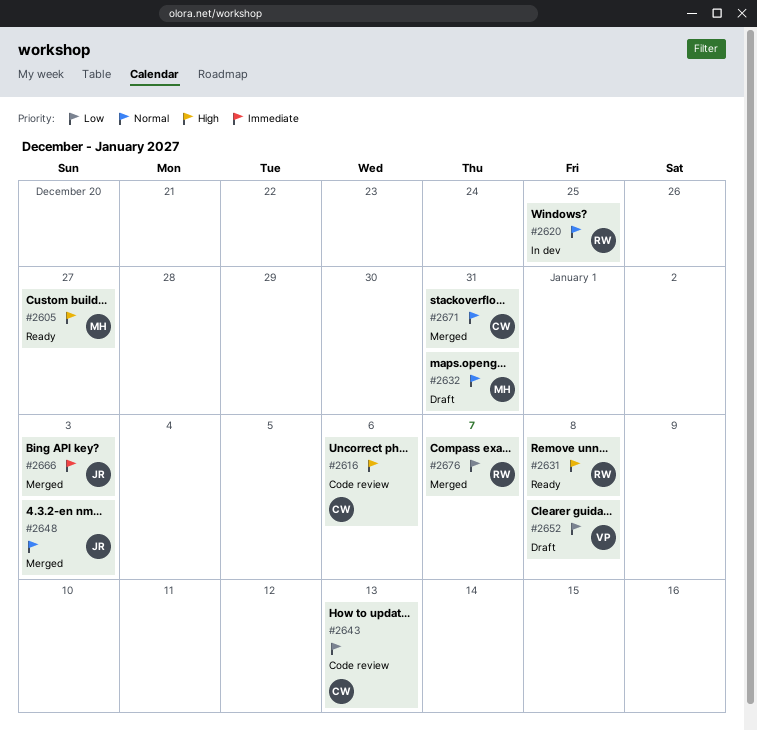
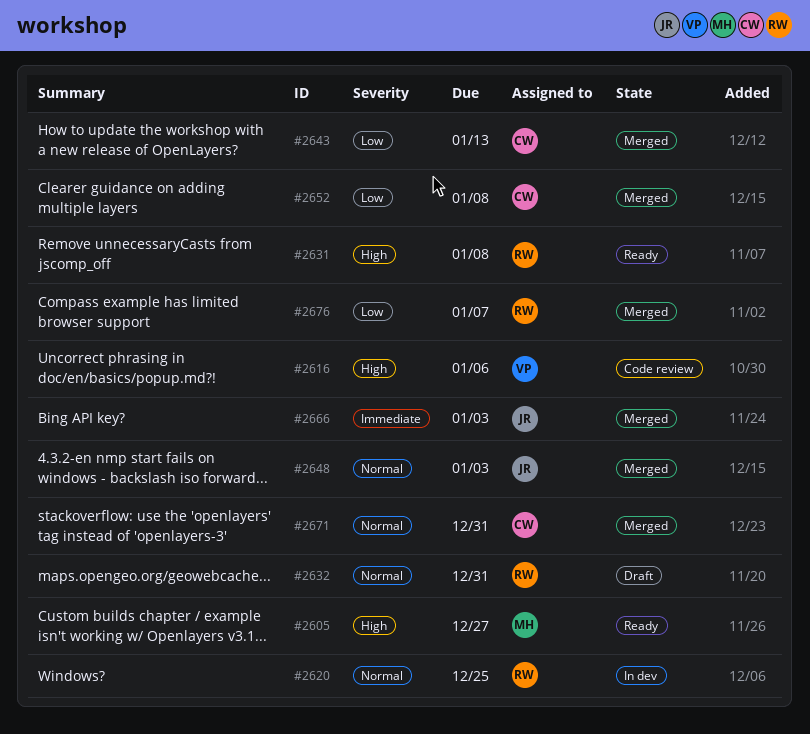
#2616, owner: CW -> VP
#2632, owner: MH -> RW
#2643, status: Code review -> Merged
#2652, status: Draft -> Merged
#2652, owner: VP -> CW

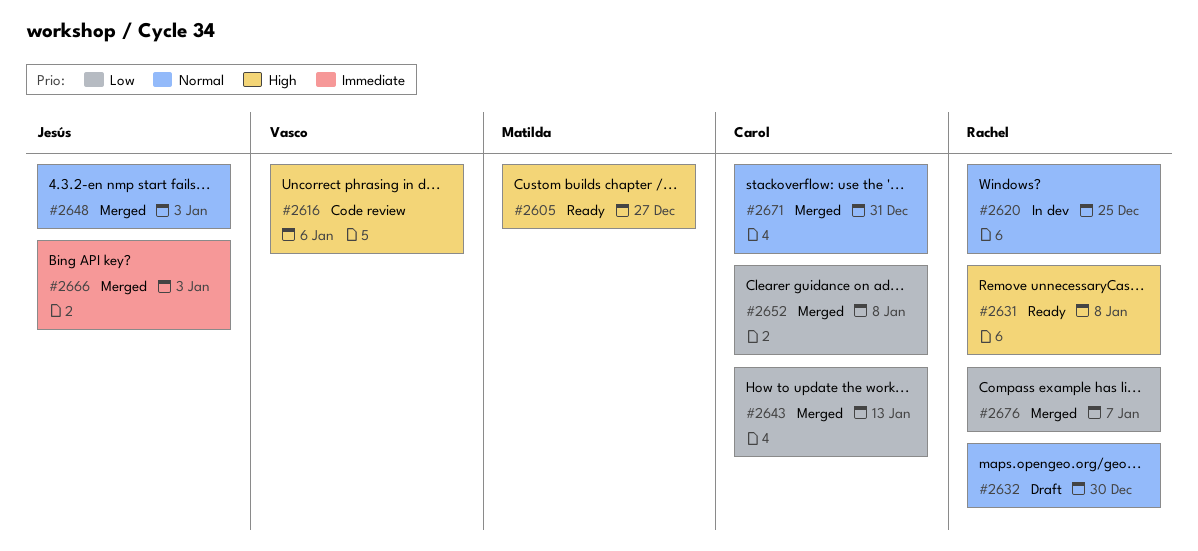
#2632, due: Dec 31 -> Dec 30

